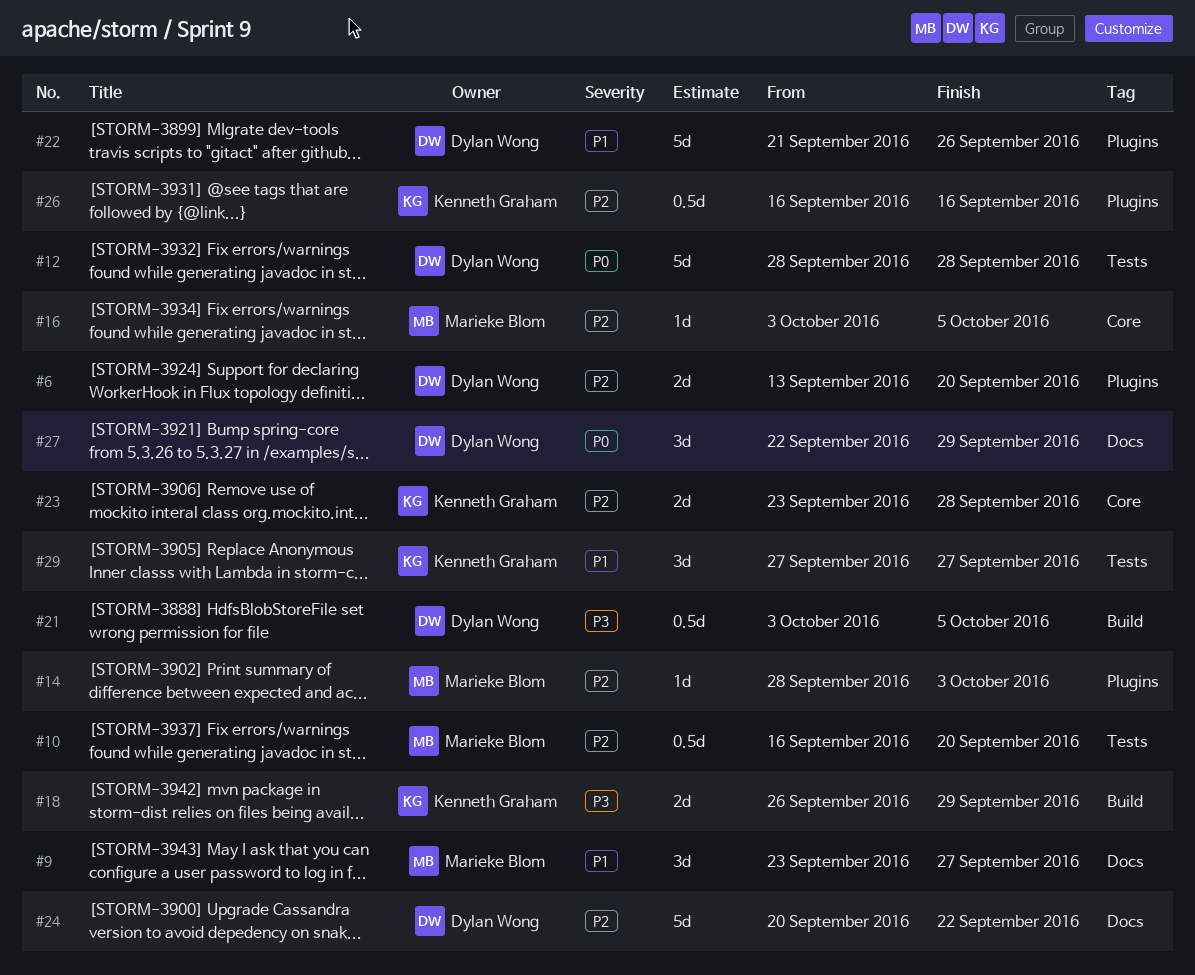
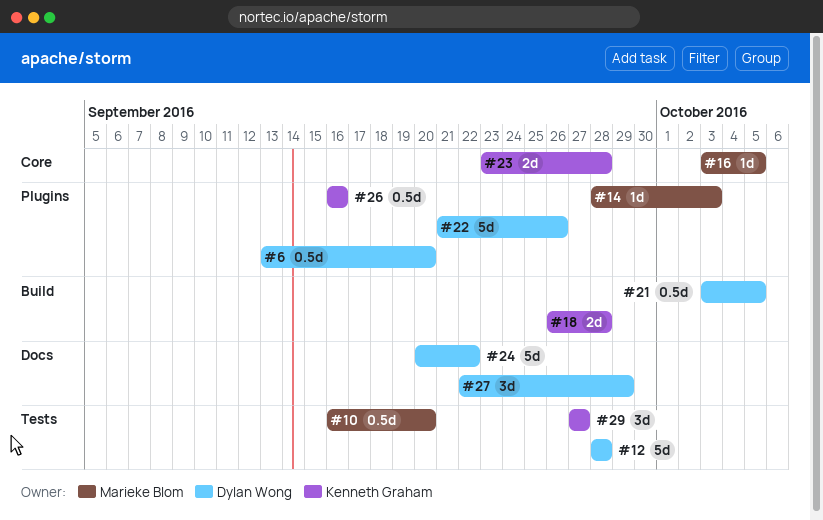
#6, estimate: 2d -> 0.5d
#9: present -> none
#18, due: Sep 29 -> Sep 28

